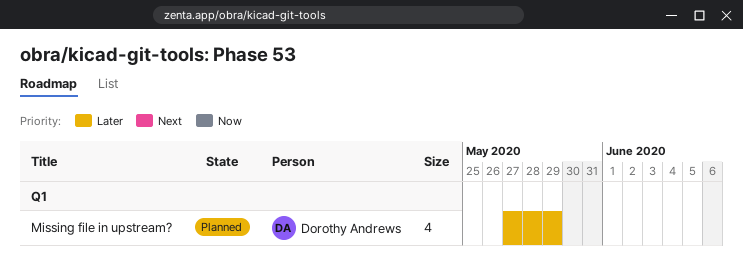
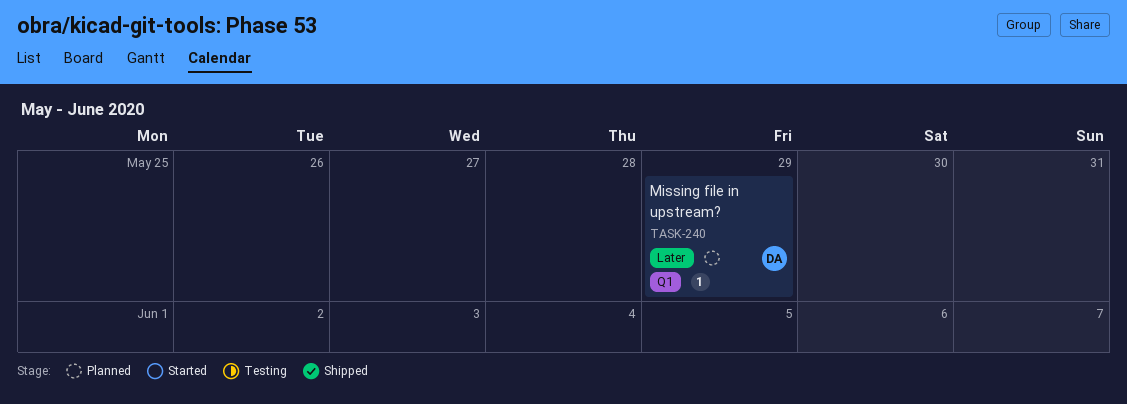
Missing file in upstream?, estimate: 4 -> 1

